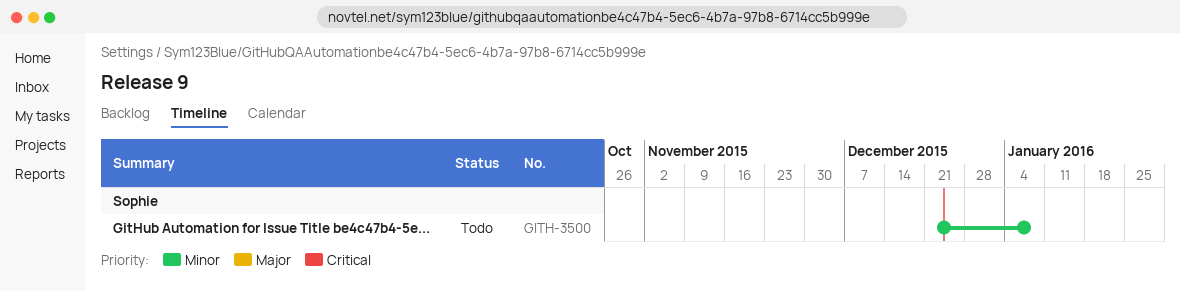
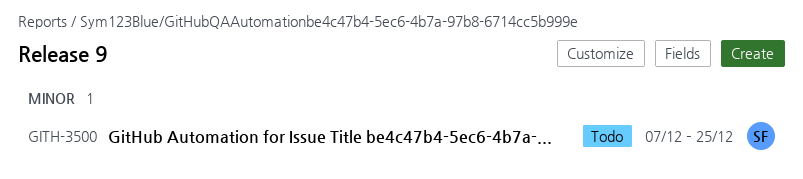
GITH-3500, start: Dec 21 -> Dec 7
GITH-3500, due: Jan 8 -> Dec 25

